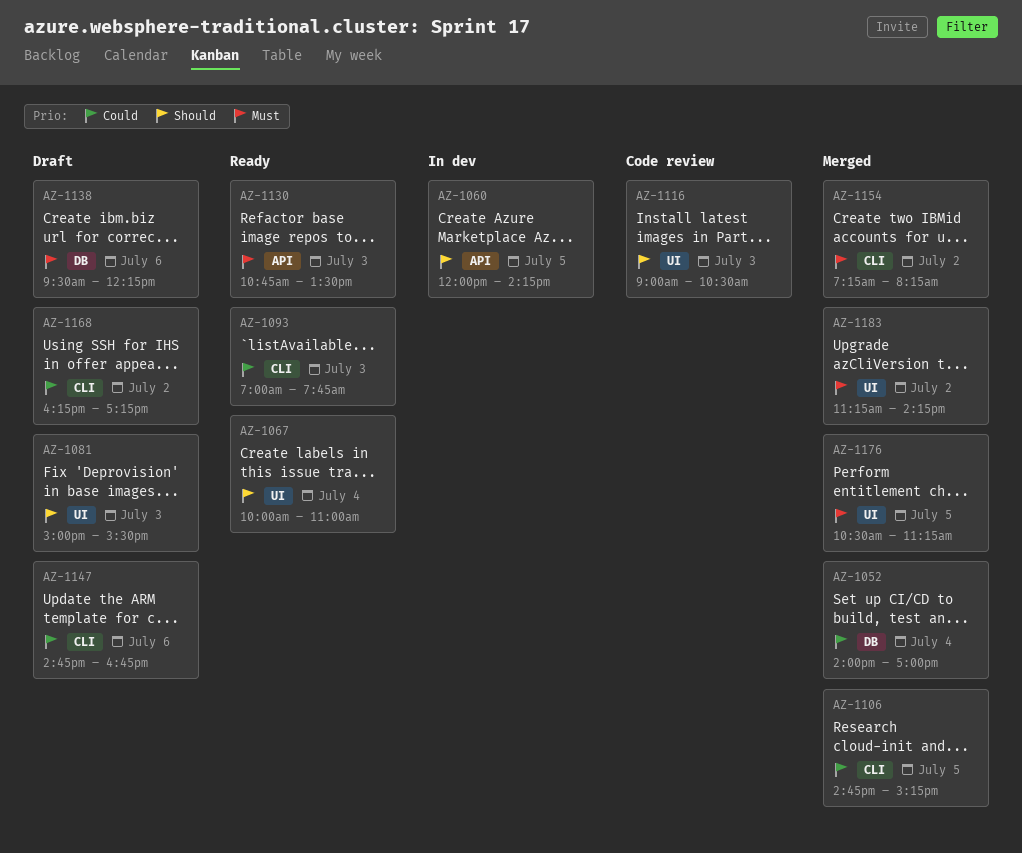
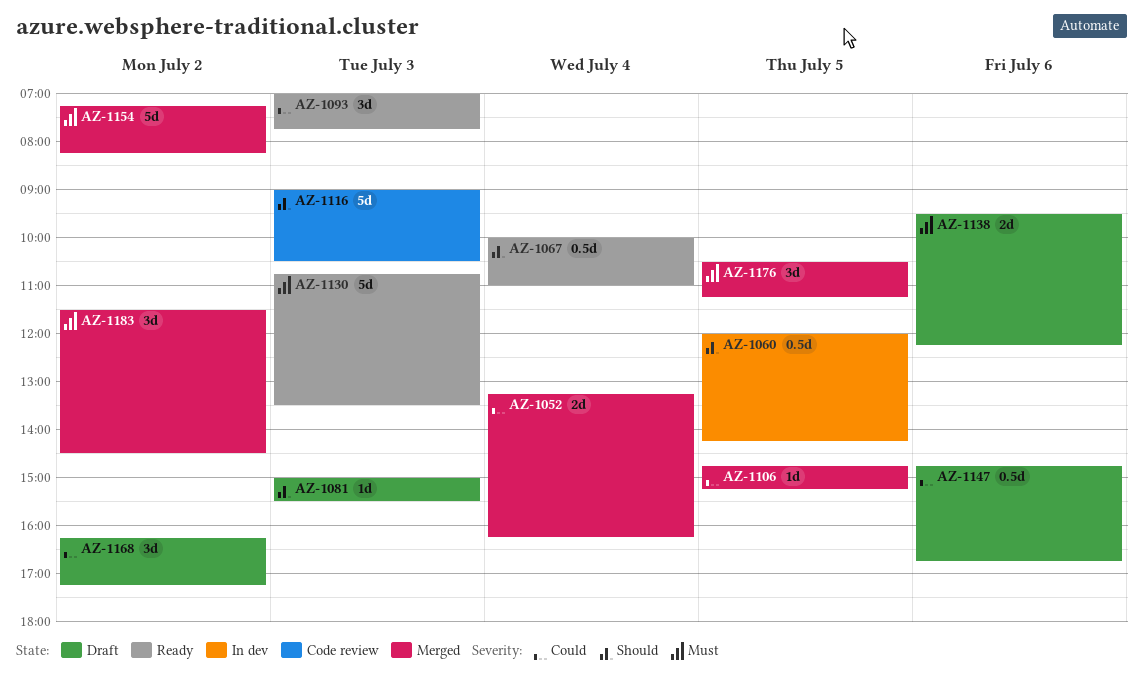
AZ-1052, begins: 14:00 -> 13:15
AZ-1052, ends: 17:00 -> 16:15
AZ-1183, begins: 11:15 -> 11:30
AZ-1183, ends: 14:15 -> 14:30

